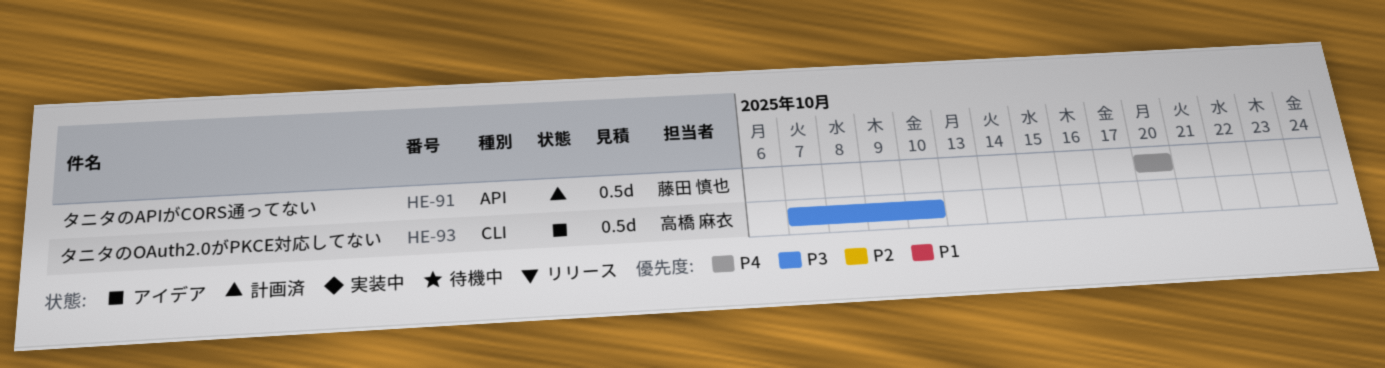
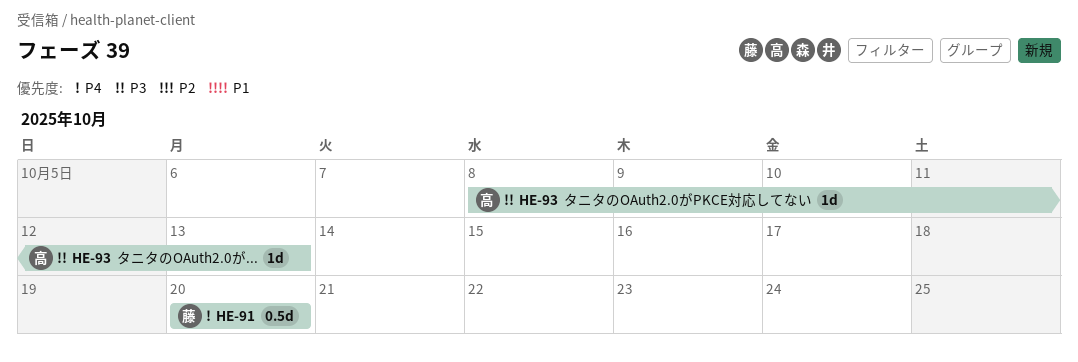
HE-93, estimate: 0.5d -> 1d
HE-93, start: Oct 7 -> Oct 8
HE-93, due: Oct 10 -> Oct 13

